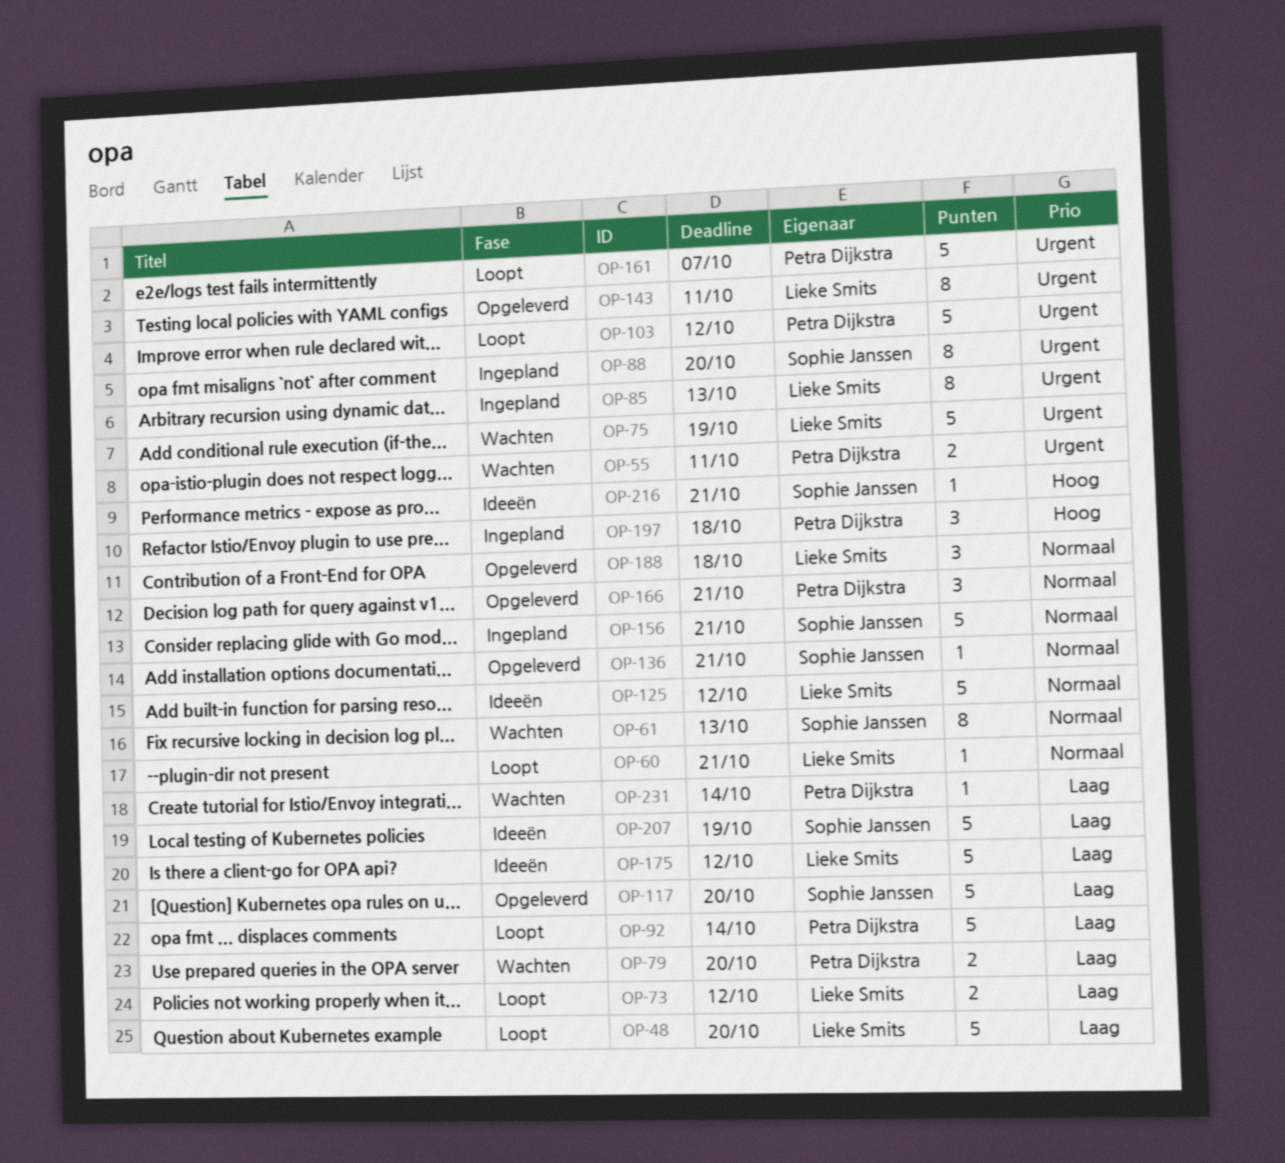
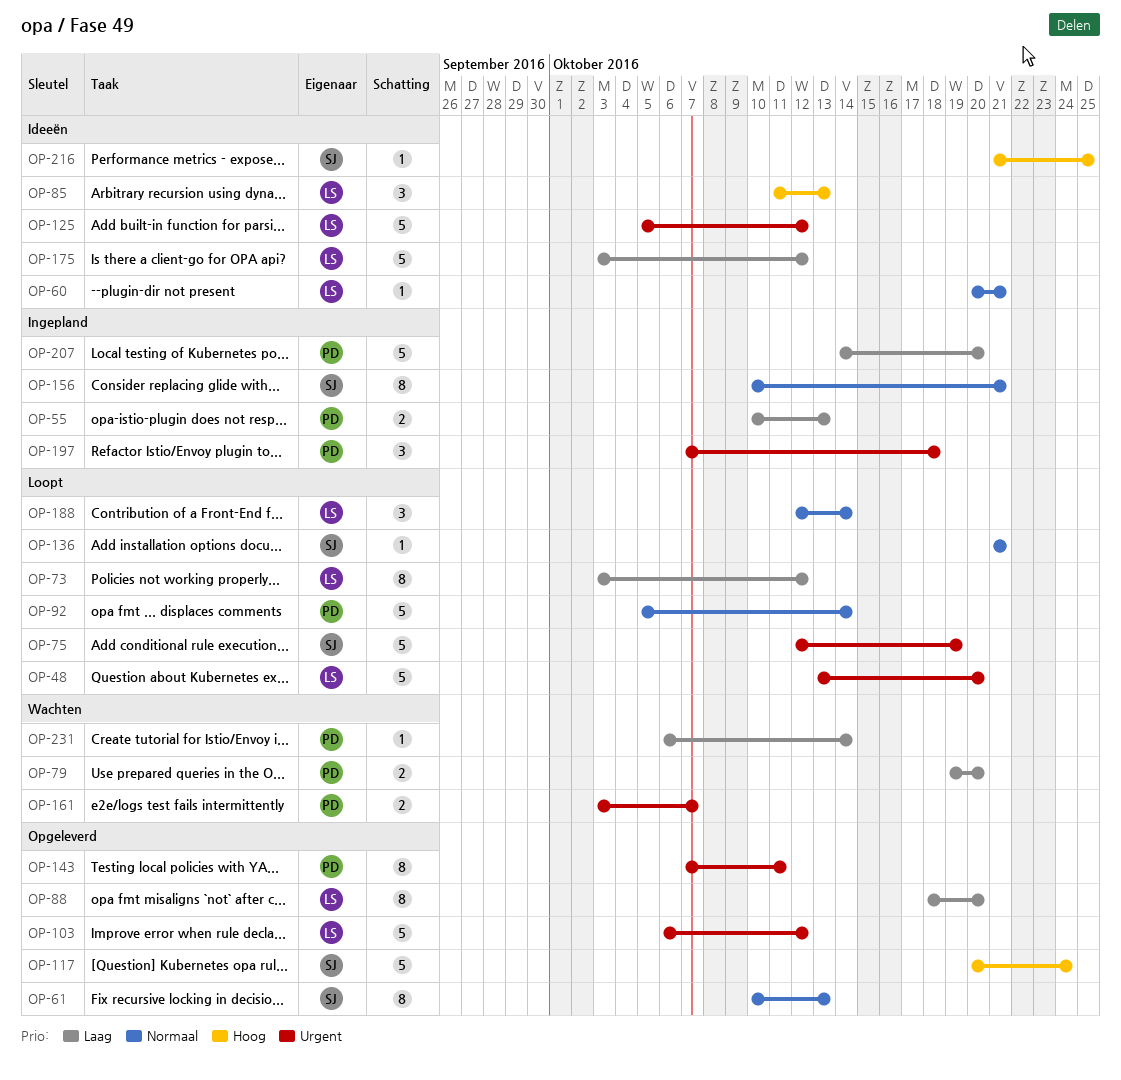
OP-48, priority: Laag -> Urgent
OP-55, status: Wachten -> Ingepland
OP-55, priority: Urgent -> Laag
OP-55, due: Oct 11 -> Oct 13
OP-60, status: Loopt -> Ideeën
OP-61, status: Wachten -> Opgeleverd
OP-73, estimate: 2 -> 8
OP-75, status: Wachten -> Loopt
OP-75, owner: Lieke Smits -> Sophie Janssen
OP-85, status: Ingepland -> Ideeën
OP-85, priority: Urgent -> Hoog
OP-85, estimate: 8 -> 3
OP-88, status: Ingepland -> Opgeleverd
OP-88, owner: Sophie Janssen -> Lieke Smits
OP-88, priority: Urgent -> Laag
OP-92, priority: Laag -> Normaal
OP-103, status: Loopt -> Opgeleverd
OP-103, owner: Petra Dijkstra -> Lieke Smits
OP-117, priority: Laag -> Hoog
OP-117, due: Oct 20 -> Oct 24
OP-125, priority: Normaal -> Urgent
OP-136, status: Opgeleverd -> Loopt
OP-143, owner: Lieke Smits -> Petra Dijkstra
OP-156, estimate: 5 -> 8
OP-161, status: Loopt -> Wachten
OP-161, estimate: 5 -> 2
OP-166: present -> none
OP-188, status: Opgeleverd -> Loopt
OP-188, due: Oct 18 -> Oct 14
OP-197, priority: Hoog -> Urgent
OP-207, status: Ideeën -> Ingepland
OP-207, owner: Sophie Janssen -> Petra Dijkstra
OP-207, due: Oct 19 -> Oct 20
OP-216, due: Oct 21 -> Oct 25

